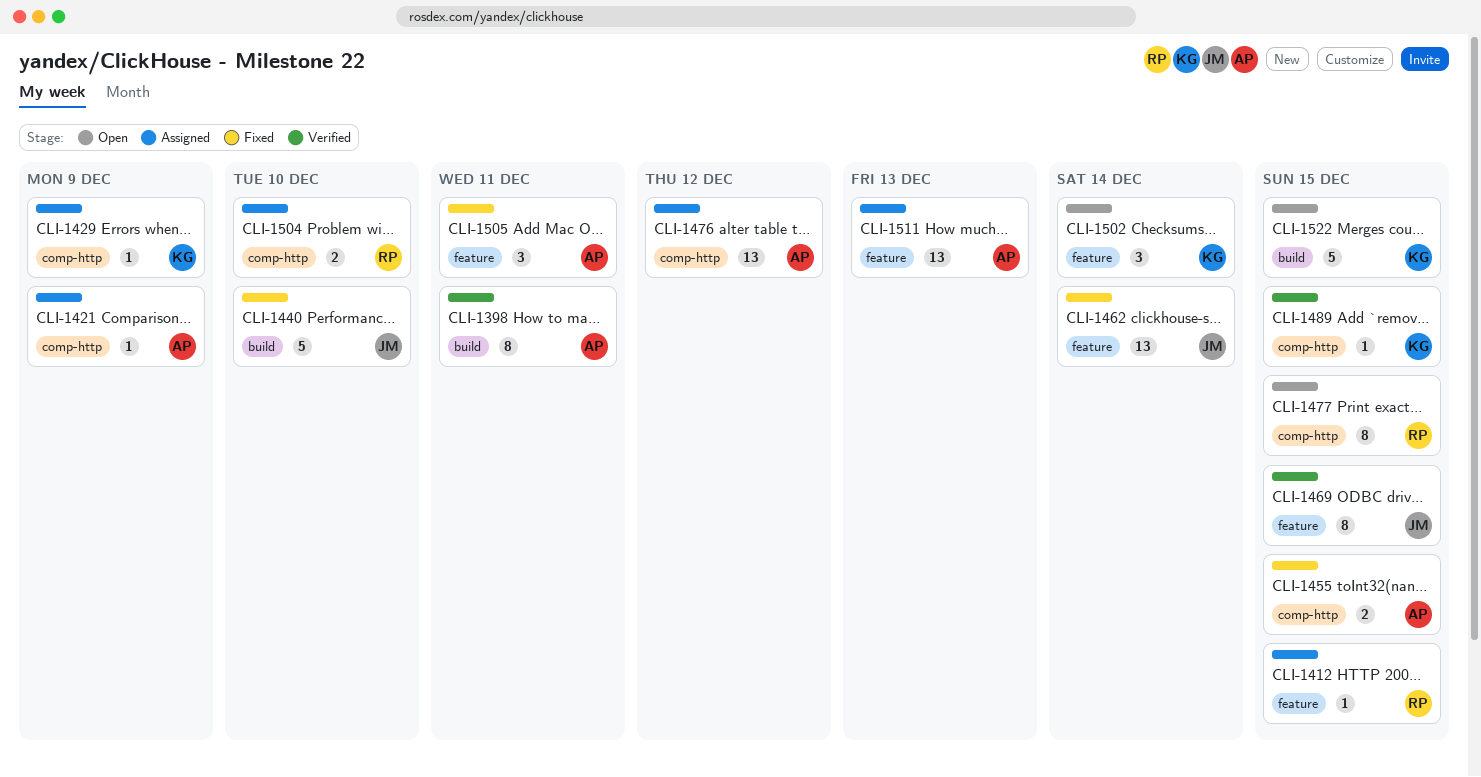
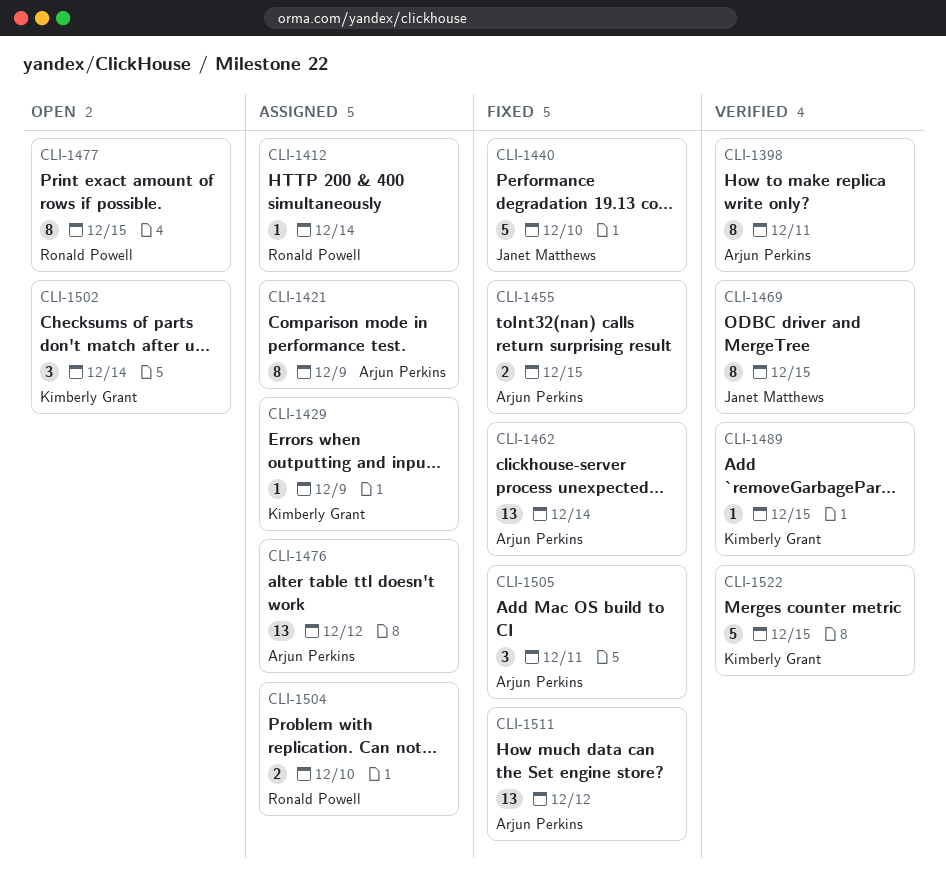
CLI-1412, due: Dec 15 -> Dec 14
CLI-1421, estimate: 1 -> 8
CLI-1462, owner: Janet Matthews -> Arjun Perkins
CLI-1511, status: Assigned -> Fixed
CLI-1511, due: Dec 13 -> Dec 12
CLI-1522, status: Open -> Verified

